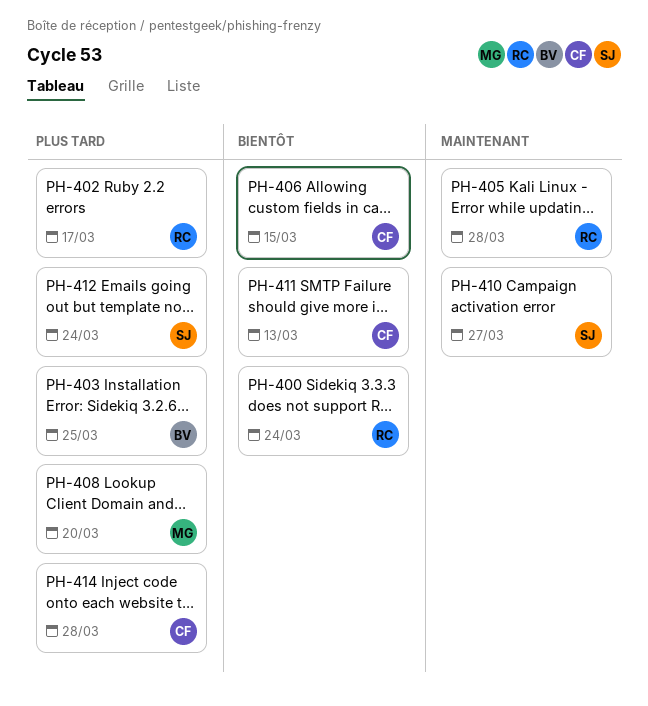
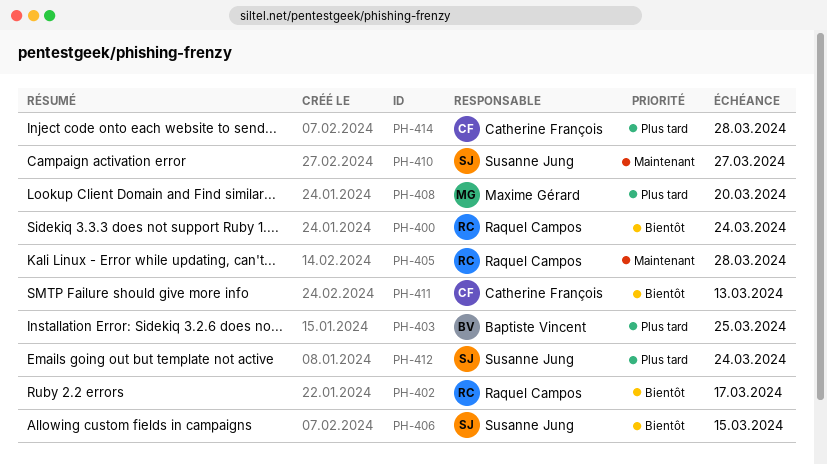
PH-402, priority: Plus tard -> Bientôt
PH-406, owner: Catherine François -> Susanne Jung

